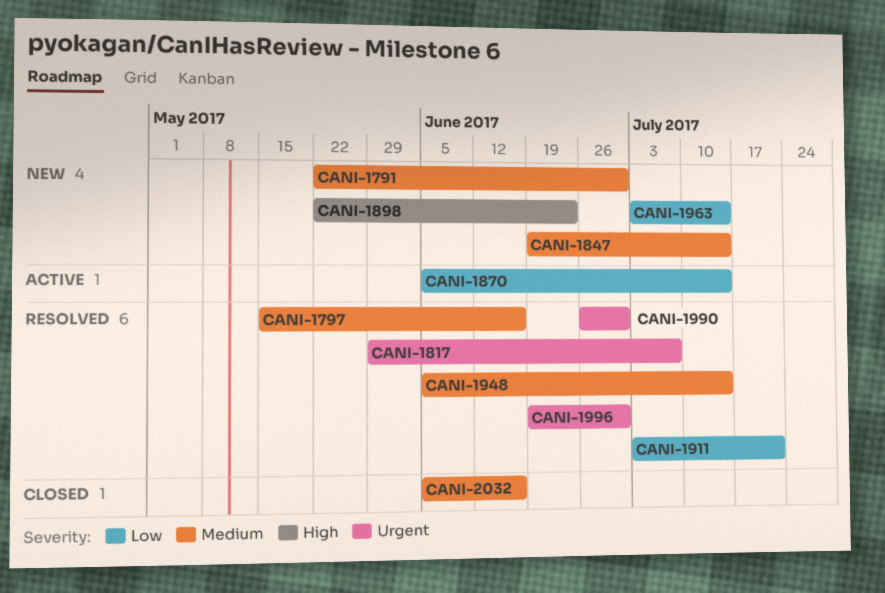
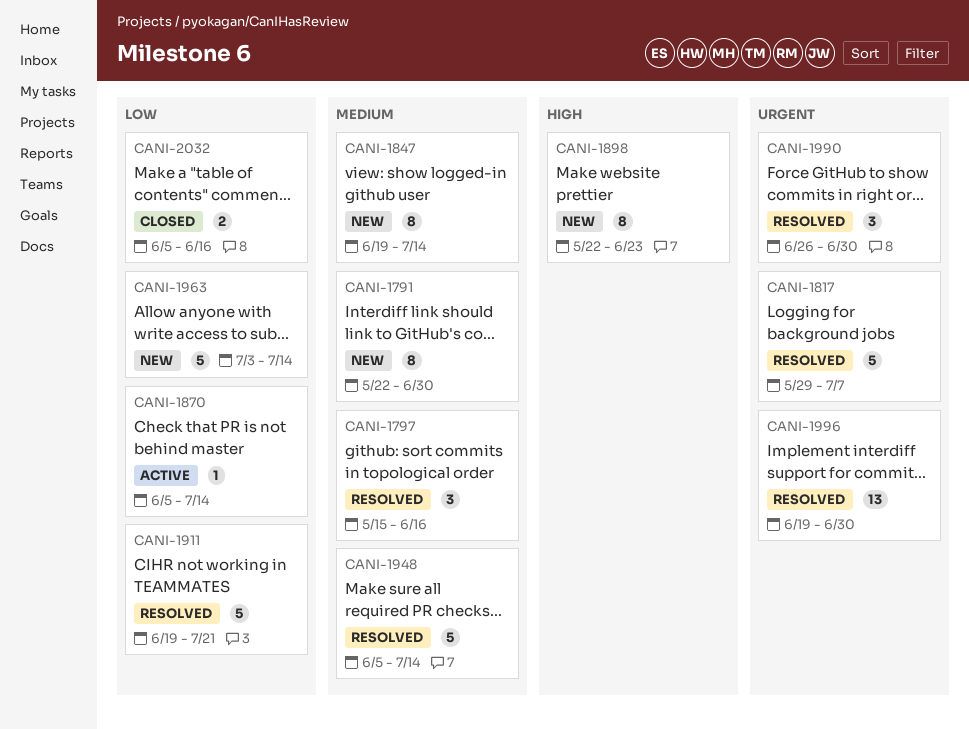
CANI-1911, start: Jul 3 -> Jun 19
CANI-2032, priority: Medium -> Low

